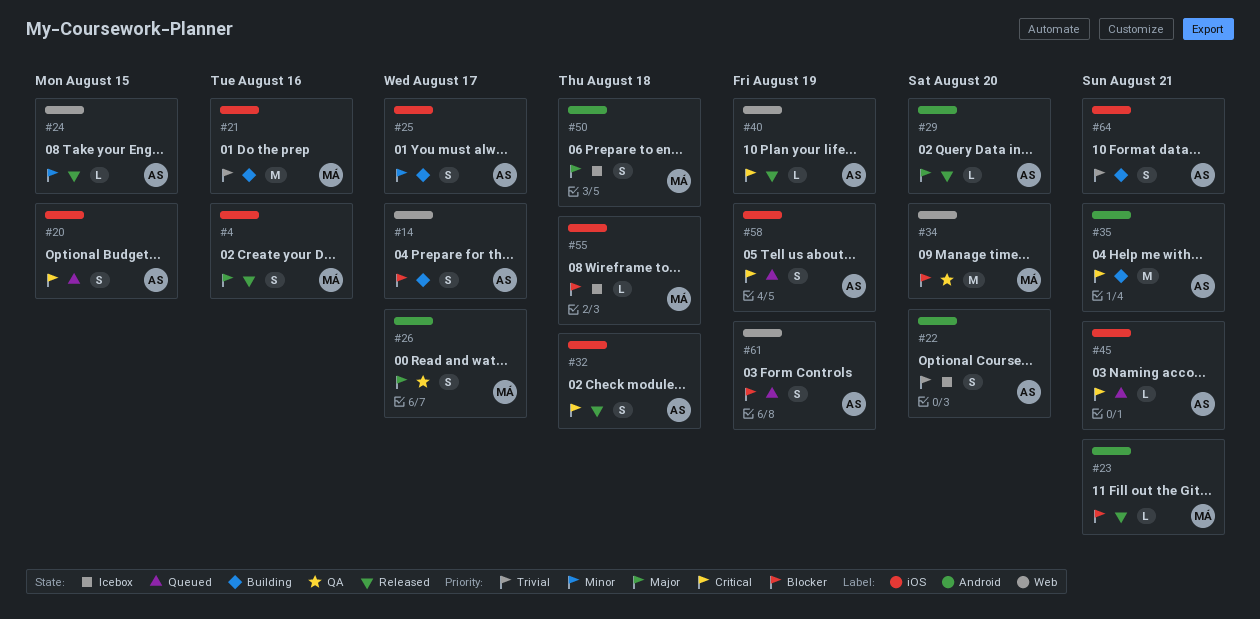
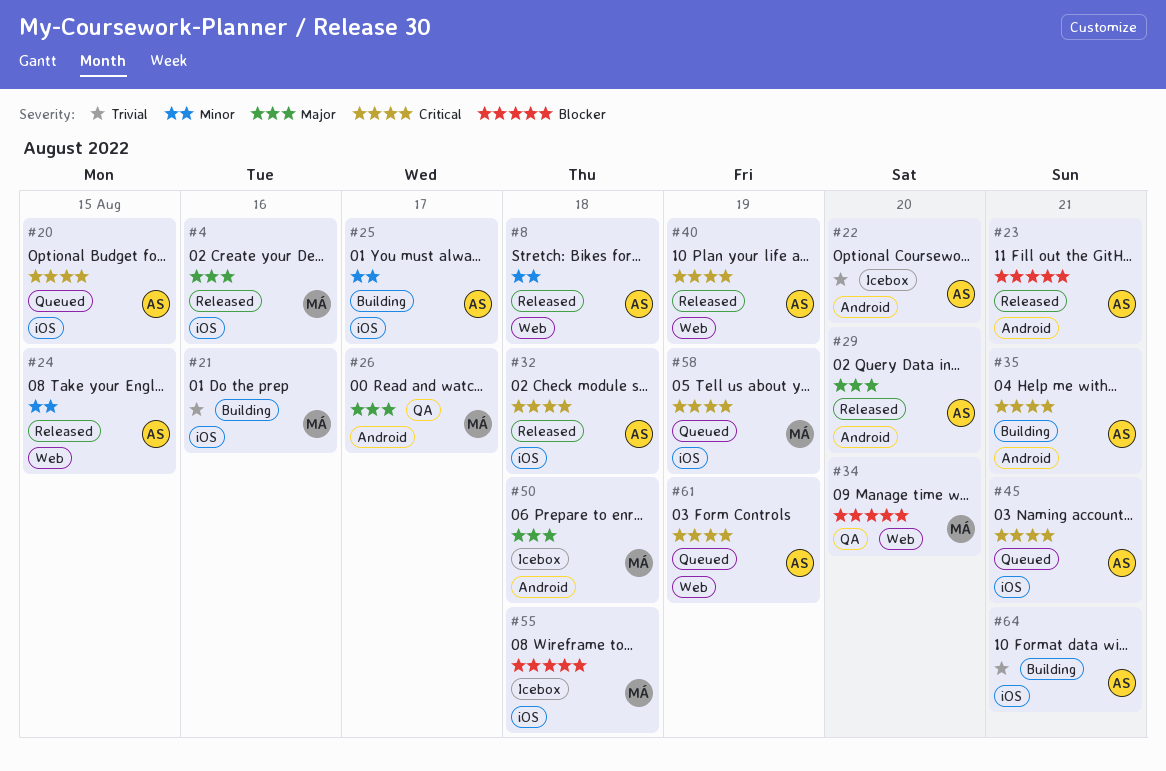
#8: none -> present
#14: present -> none
#23, owner: MÁ -> AS
#58, owner: AS -> MÁ
#61, priority: Blocker -> Critical

